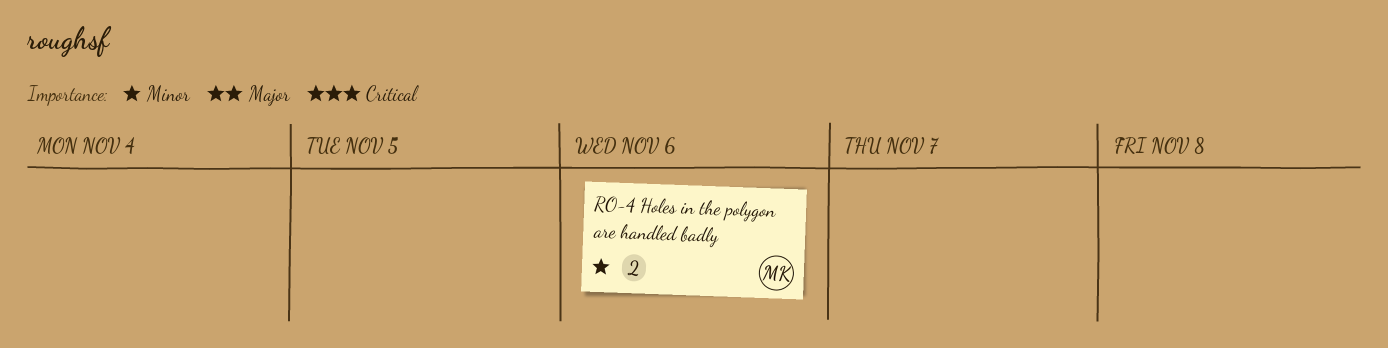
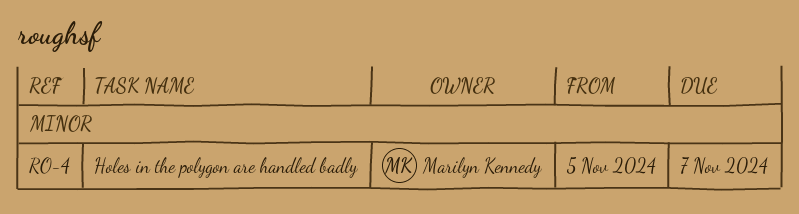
RO-4, due: Nov 6 -> Nov 7

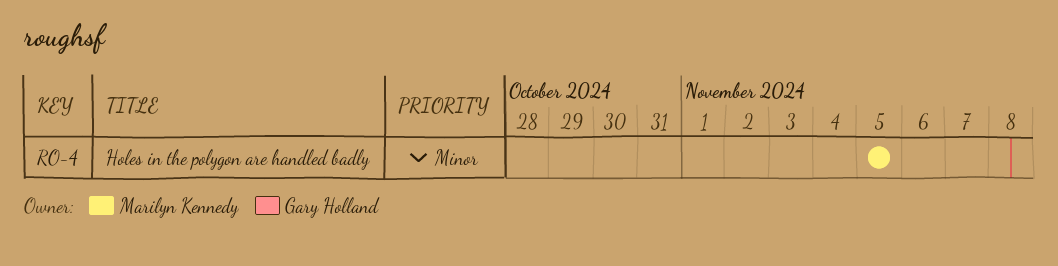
RO-4, due: Nov 7 -> Nov 5

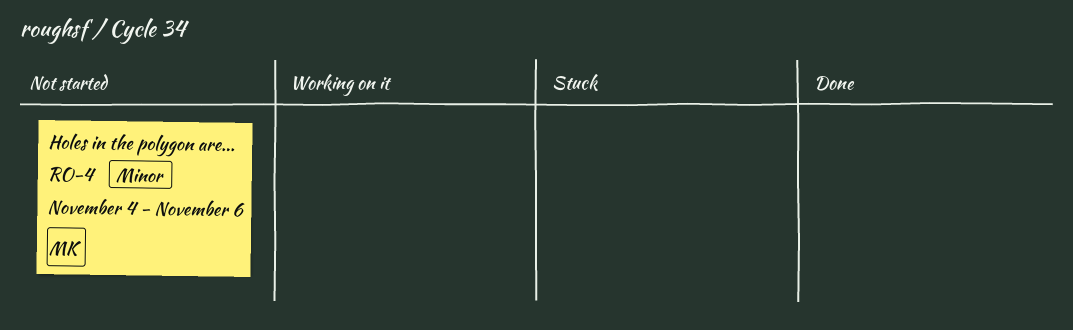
RO-4, start: Nov 5 -> Nov 4
RO-4, due: Nov 5 -> Nov 6

